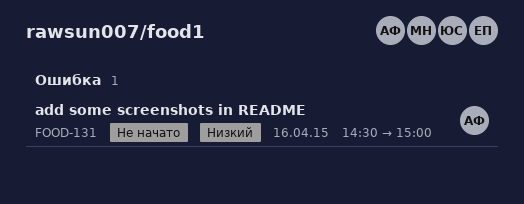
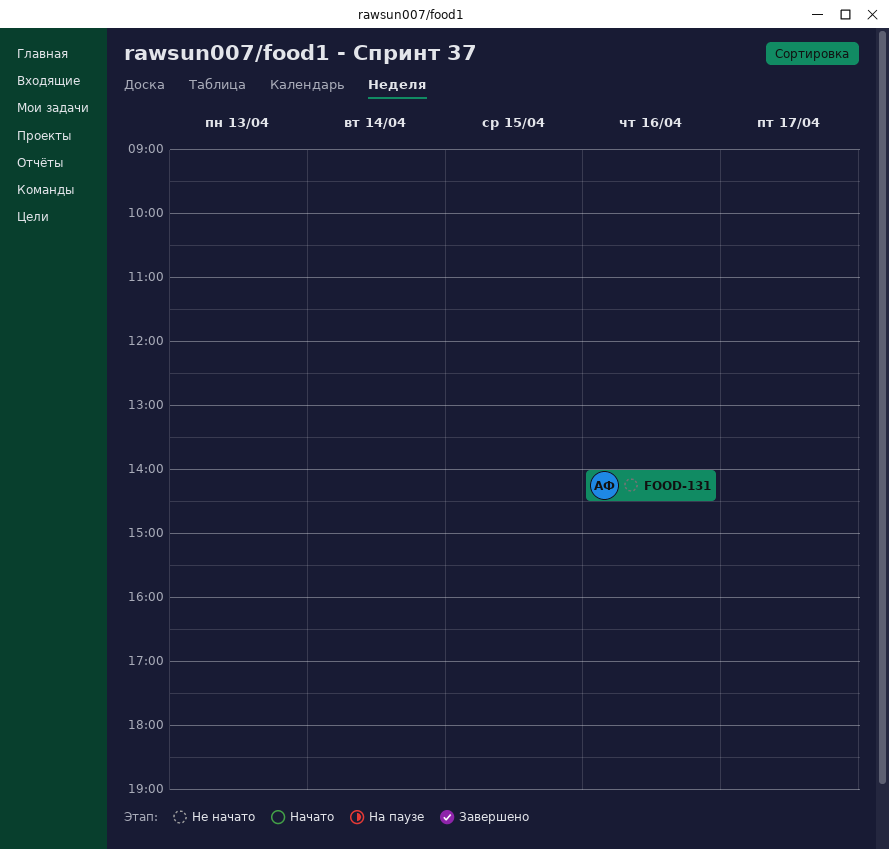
FOOD-131, begins: 14:30 -> 14:00
FOOD-131, ends: 15:00 -> 14:30

